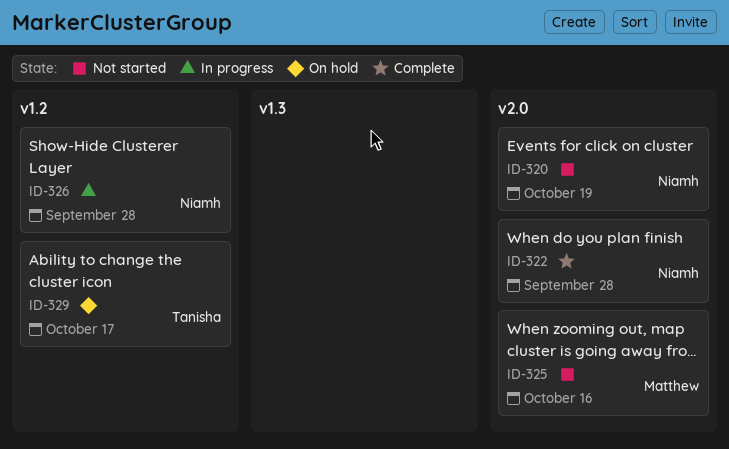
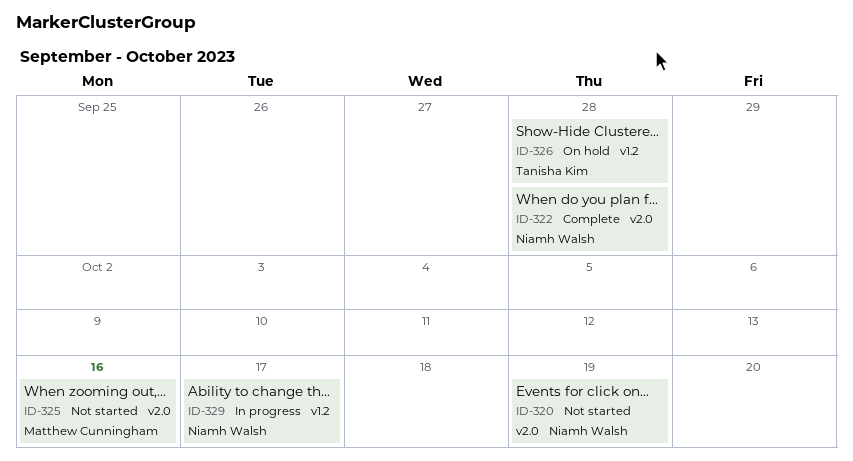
ID-326, status: In progress -> On hold
ID-326, owner: Niamh Walsh -> Tanisha Kim
ID-329, status: On hold -> In progress
ID-329, owner: Tanisha Kim -> Niamh Walsh

